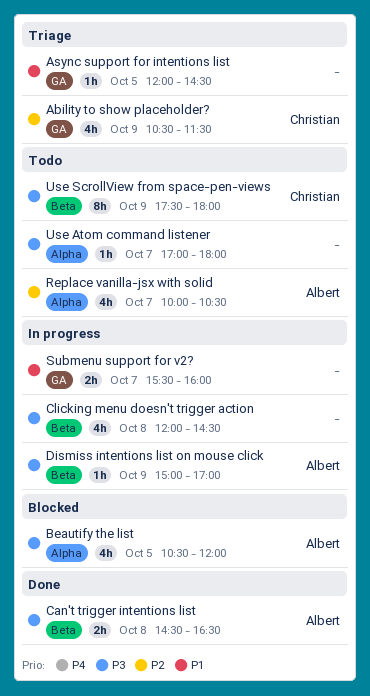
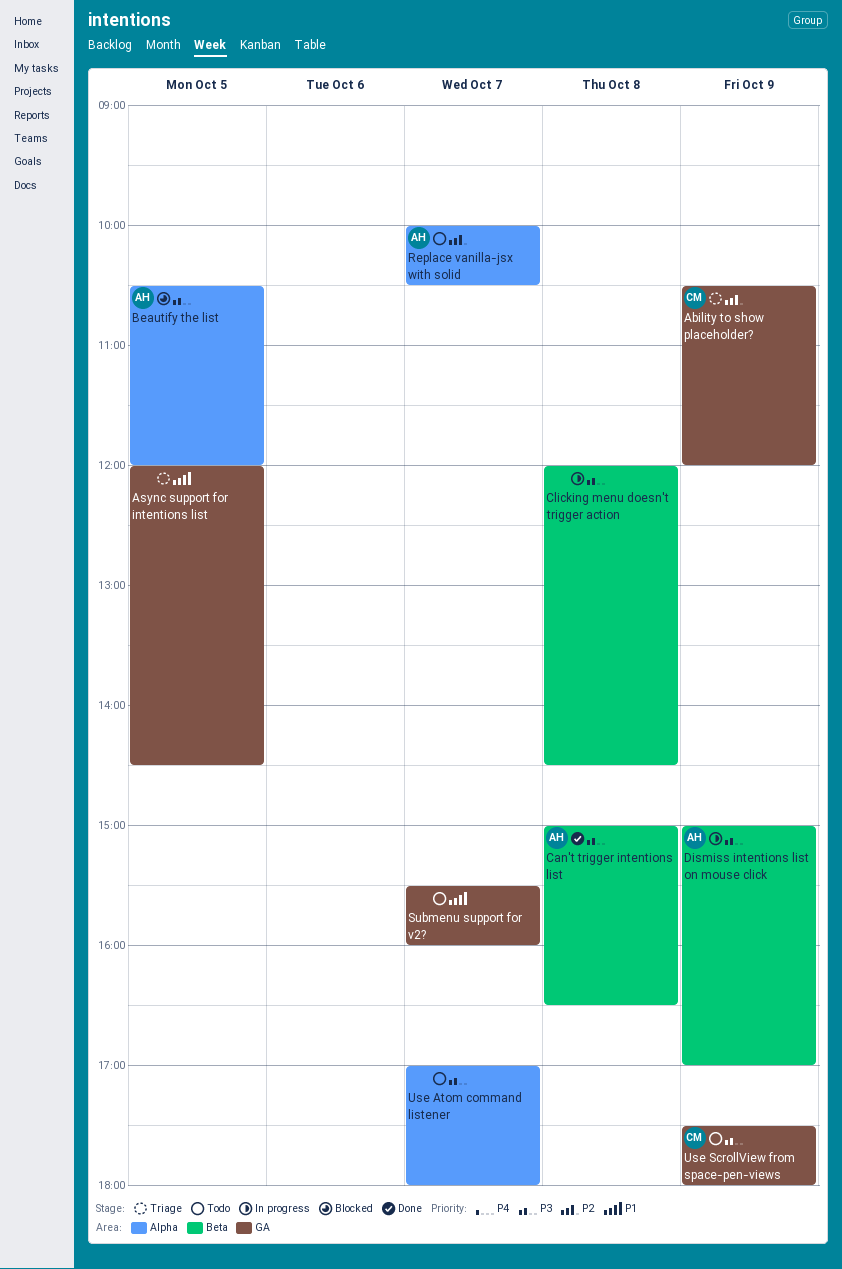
Ability to show placeholder?, ends: 11:30 -> 12:00
Can't trigger intentions list, begins: 14:30 -> 15:00
Submenu support for v2?, status: In progress -> Todo
Use ScrollView from space-pen-views, label: Beta -> GA

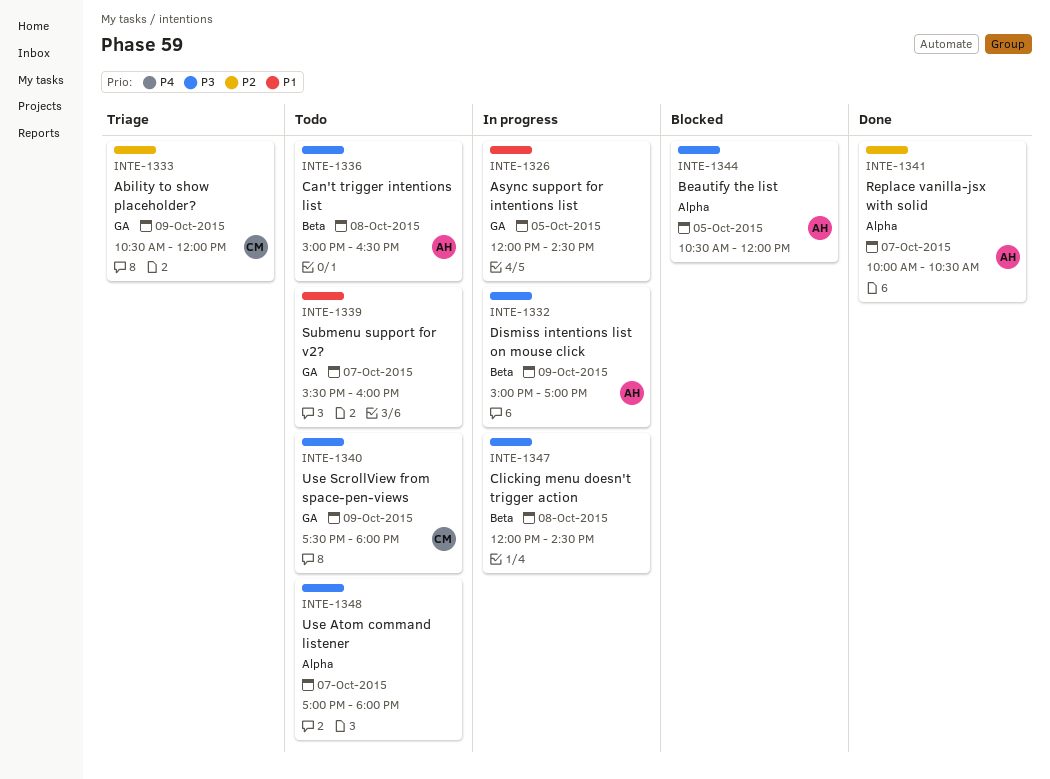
Async support for intentions list, status: Triage -> In progress
Can't trigger intentions list, status: Done -> Todo
Replace vanilla-jsx with solid, status: Todo -> Done

